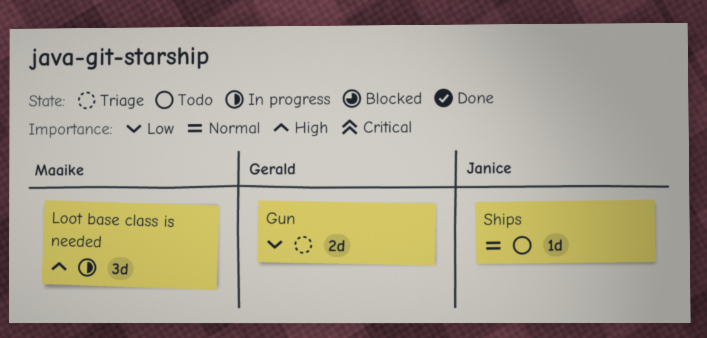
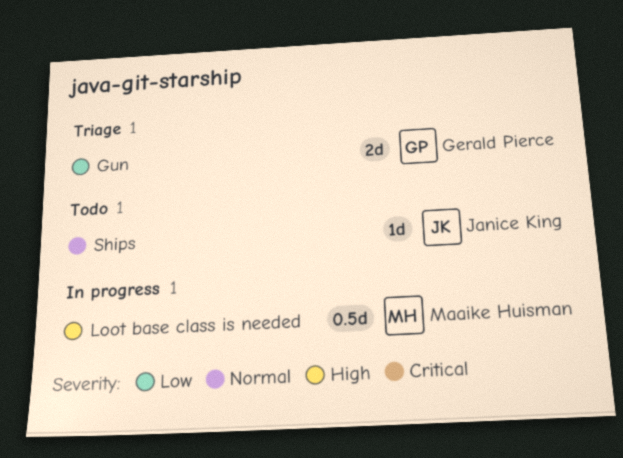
Loot base class is needed, estimate: 3d -> 0.5d

